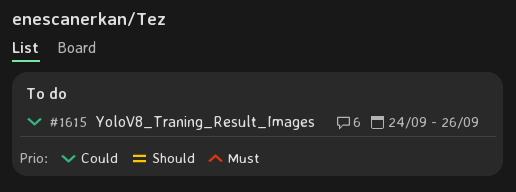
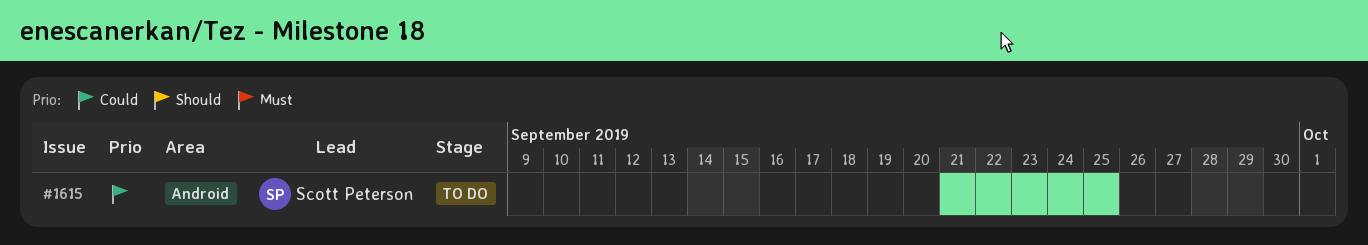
#1615, start: Sep 24 -> Sep 21
#1615, due: Sep 26 -> Sep 25

